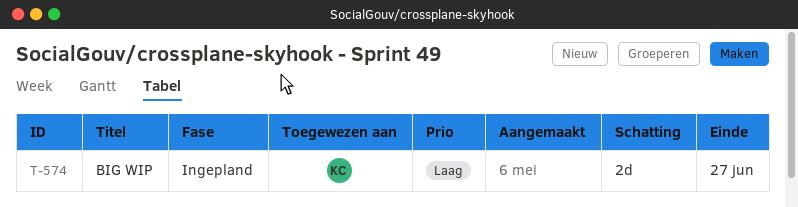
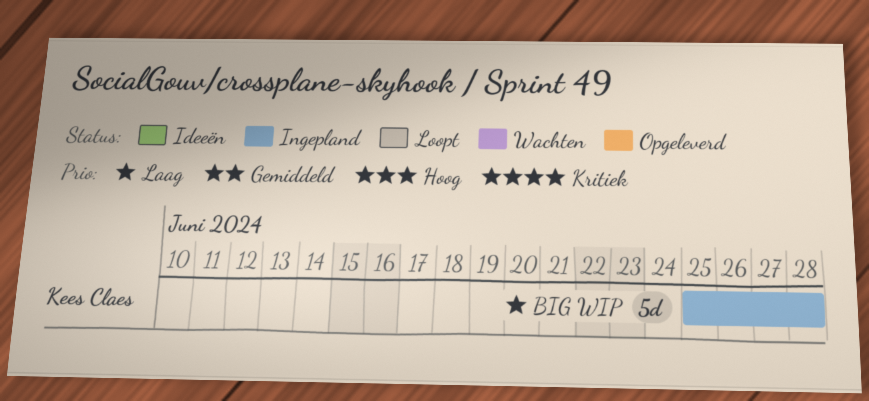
BIG WIP, estimate: 2d -> 5d
BIG WIP, due: Jun 27 -> Jun 28

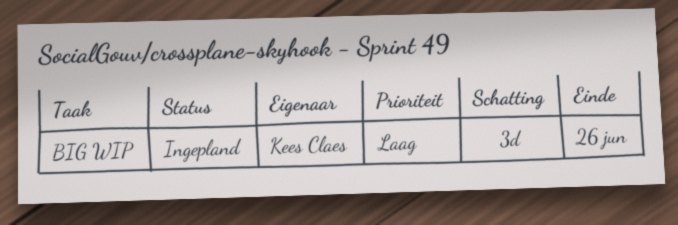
BIG WIP, estimate: 5d -> 3d
BIG WIP, due: Jun 28 -> Jun 26

